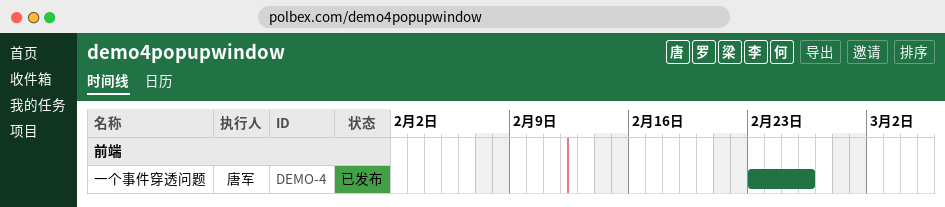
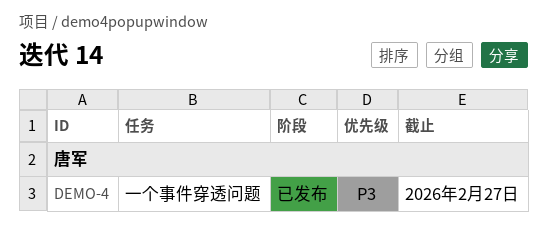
DEMO-4, due: Feb 26 -> Feb 27

